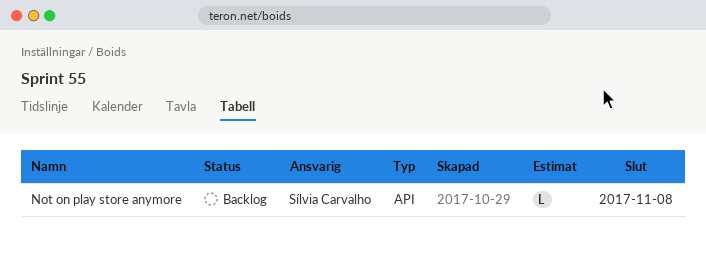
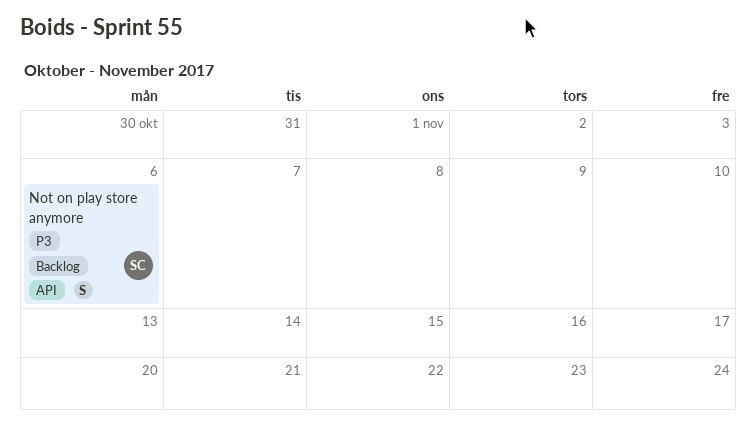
Not on play store anymore, estimate: L -> S
Not on play store anymore, due: Nov 8 -> Nov 6

